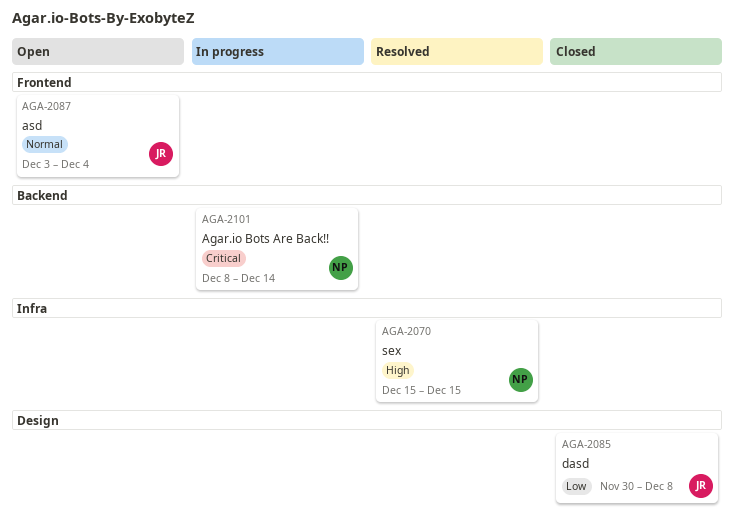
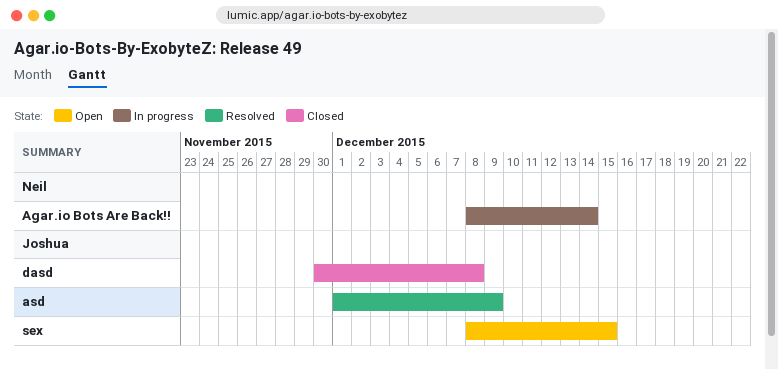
asd, status: Open -> Resolved
asd, start: Dec 3 -> Dec 1
asd, due: Dec 4 -> Dec 9
sex, status: Resolved -> Open
sex, owner: Neil -> Joshua
sex, start: Dec 15 -> Dec 8

